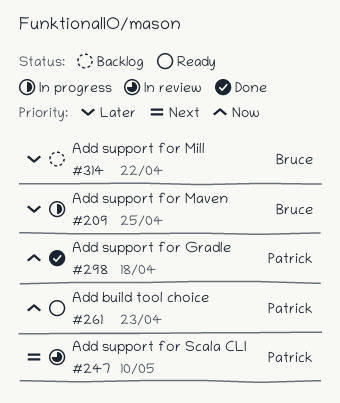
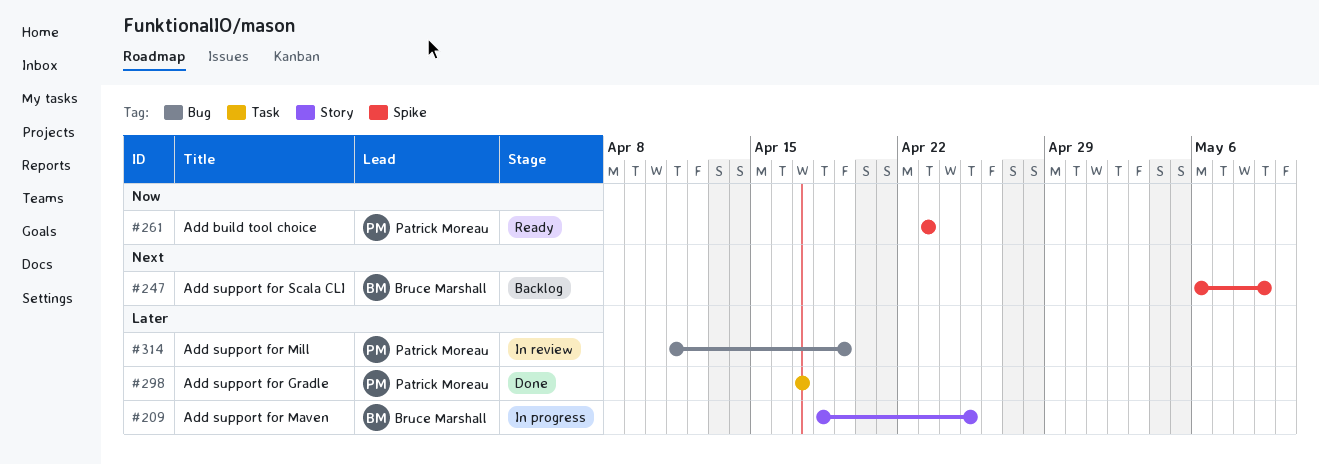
#247, status: In review -> Backlog
#247, owner: Patrick Moreau -> Bruce Marshall
#247, due: May 10 -> May 9
#298, priority: Now -> Later
#298, due: Apr 18 -> Apr 17
#314, status: Backlog -> In review
#314, owner: Bruce Marshall -> Patrick Moreau
#314, due: Apr 22 -> Apr 19

